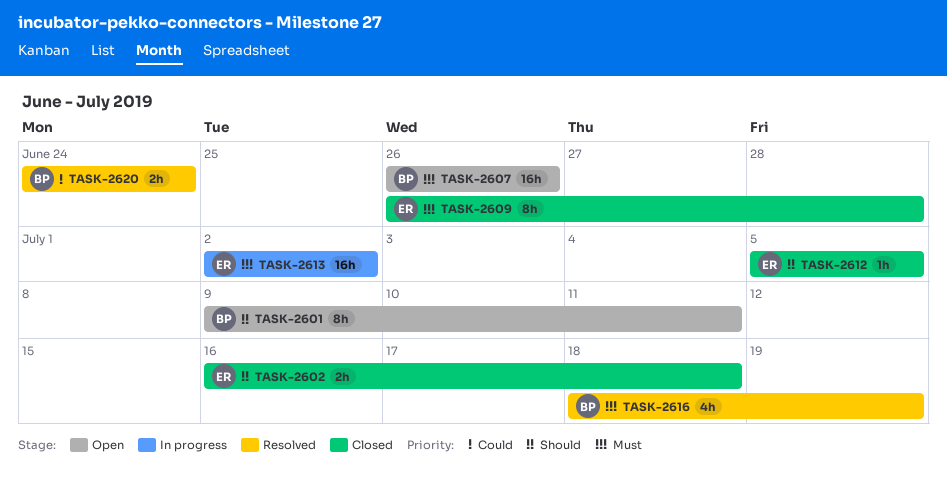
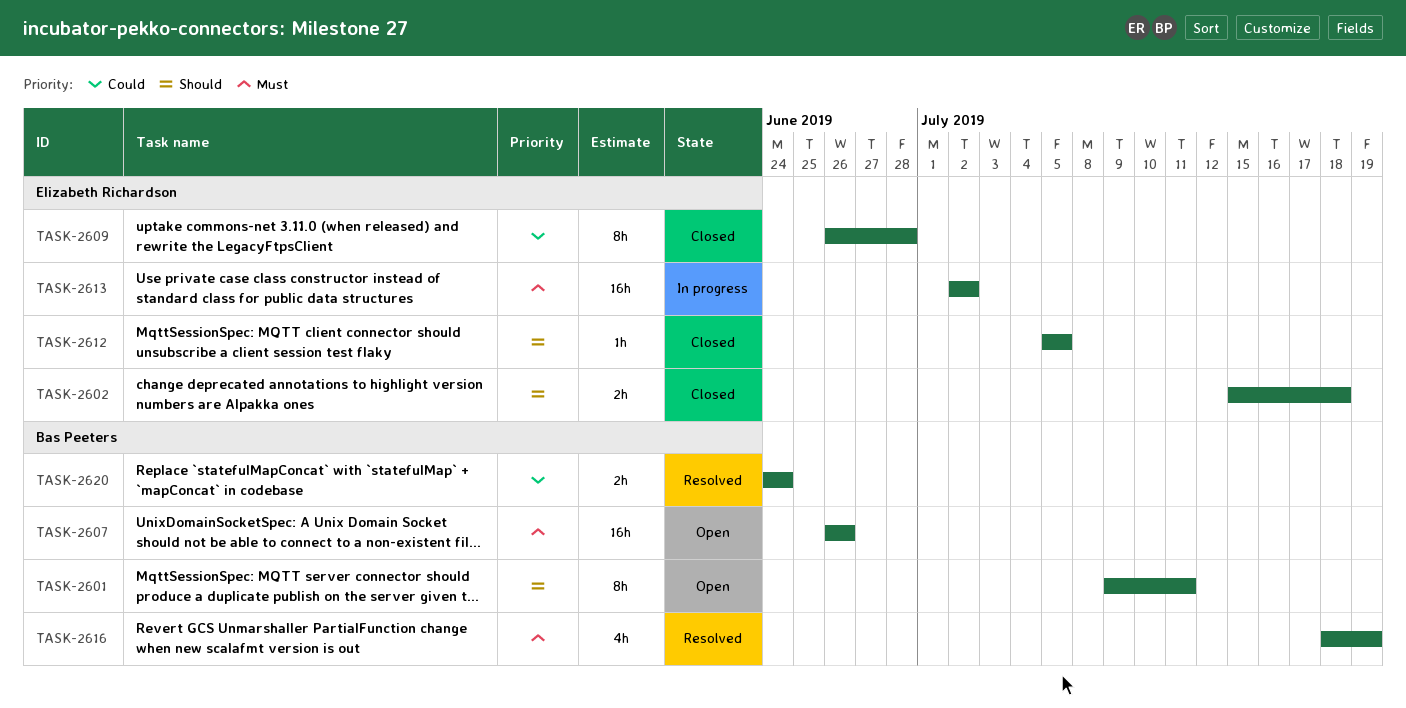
TASK-2602, start: Jul 16 -> Jul 15
TASK-2609, priority: Must -> Could

